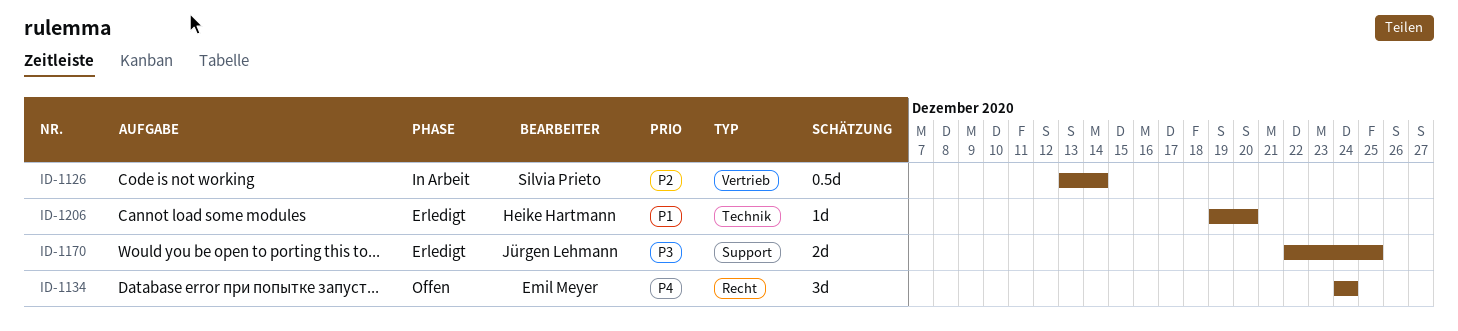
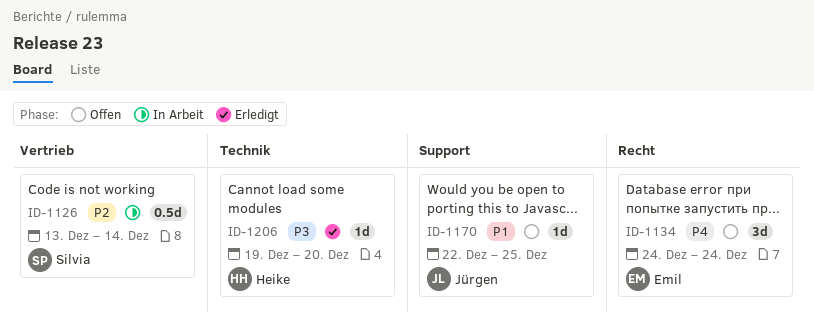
ID-1170, status: Erledigt -> Offen
ID-1170, priority: P3 -> P1
ID-1170, estimate: 2d -> 1d
ID-1206, priority: P1 -> P3

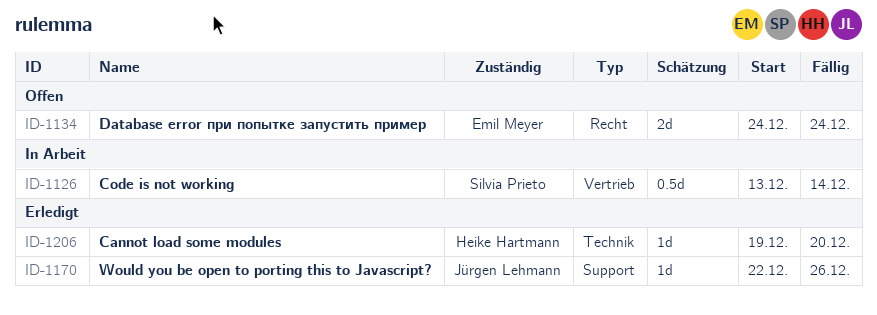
ID-1134, estimate: 3d -> 2d
ID-1170, status: Offen -> Erledigt
ID-1170, due: Dec 25 -> Dec 26

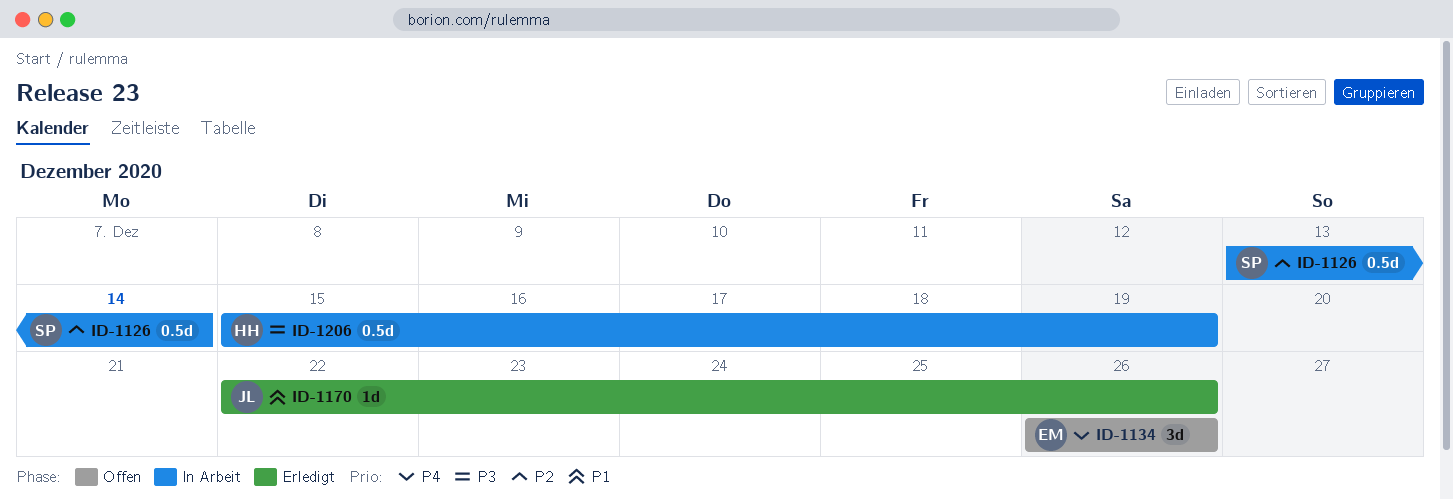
ID-1134, estimate: 2d -> 3d
ID-1134, start: Dec 24 -> Dec 26
ID-1134, due: Dec 24 -> Dec 26
ID-1206, status: Erledigt -> In Arbeit
ID-1206, estimate: 1d -> 0.5d
ID-1206, start: Dec 19 -> Dec 15
ID-1206, due: Dec 20 -> Dec 19

